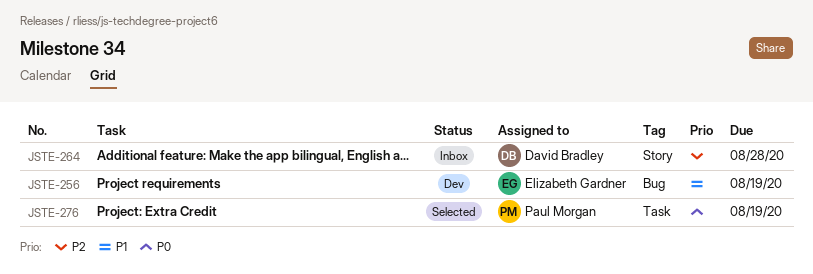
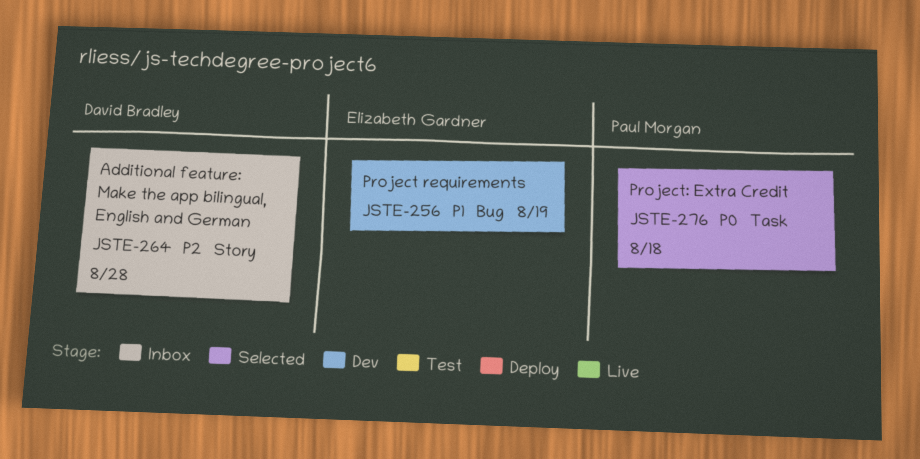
JSTE-276, due: Aug 19 -> Aug 18

